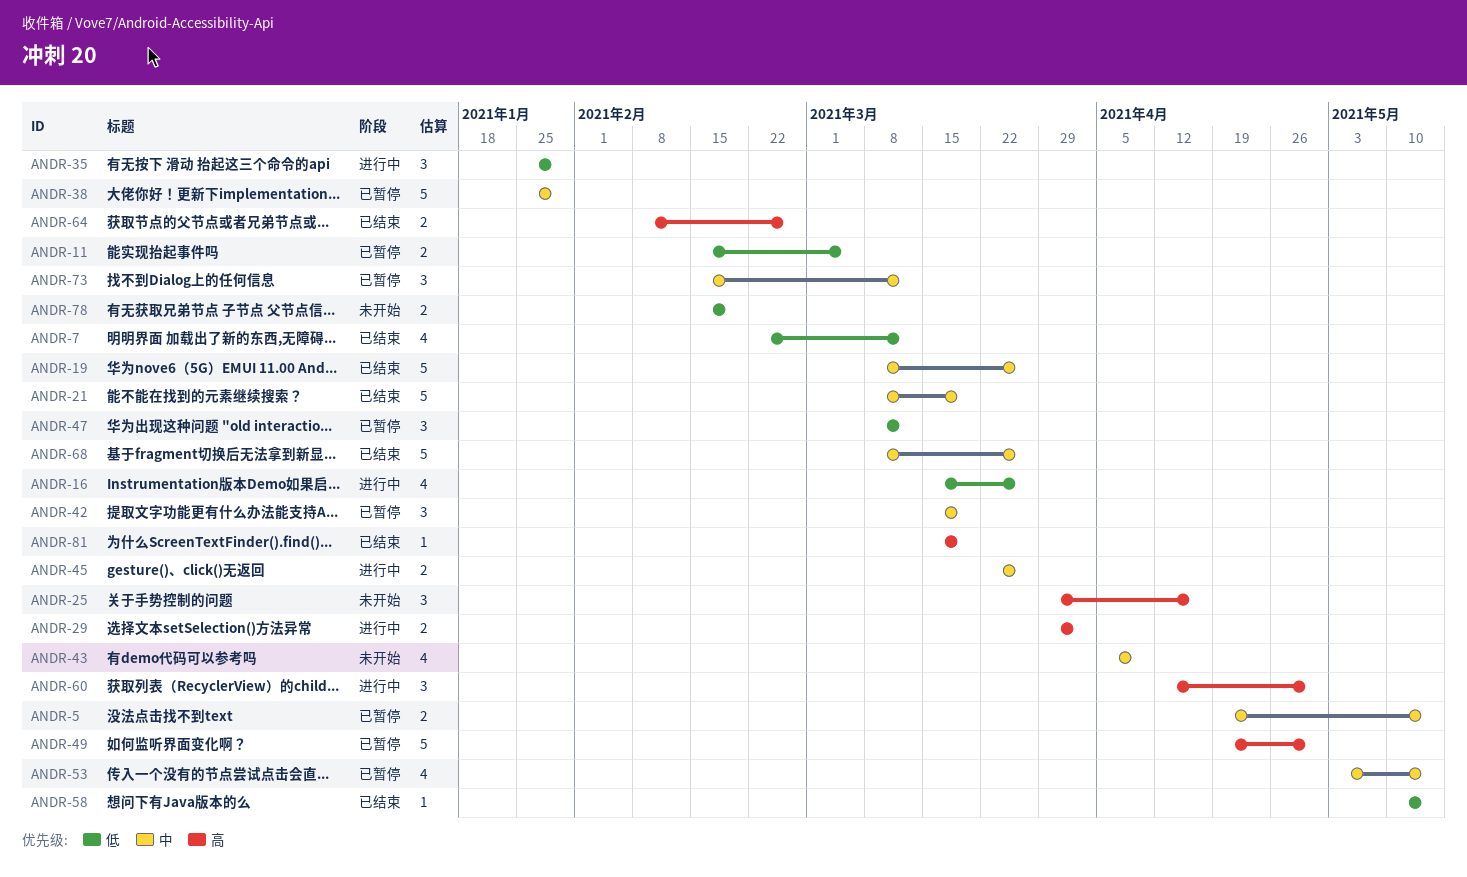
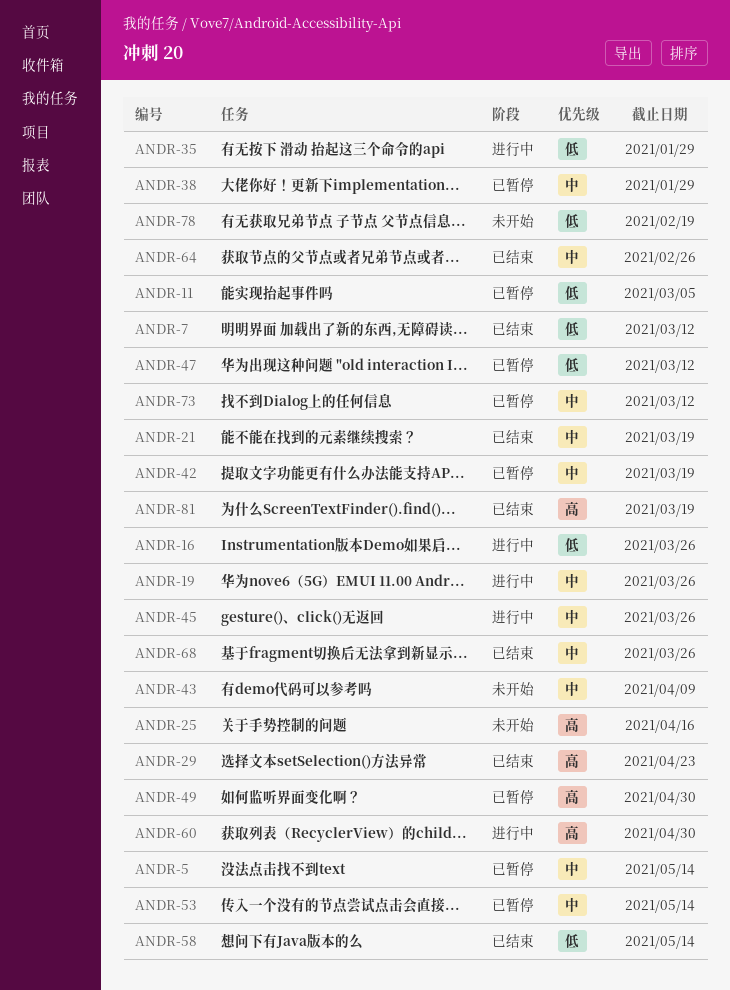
ANDR-19, status: 已结束 -> 进行中
ANDR-29, status: 进行中 -> 已结束
ANDR-29, due: Apr 2 -> Apr 23
ANDR-64, priority: 高 -> 中

